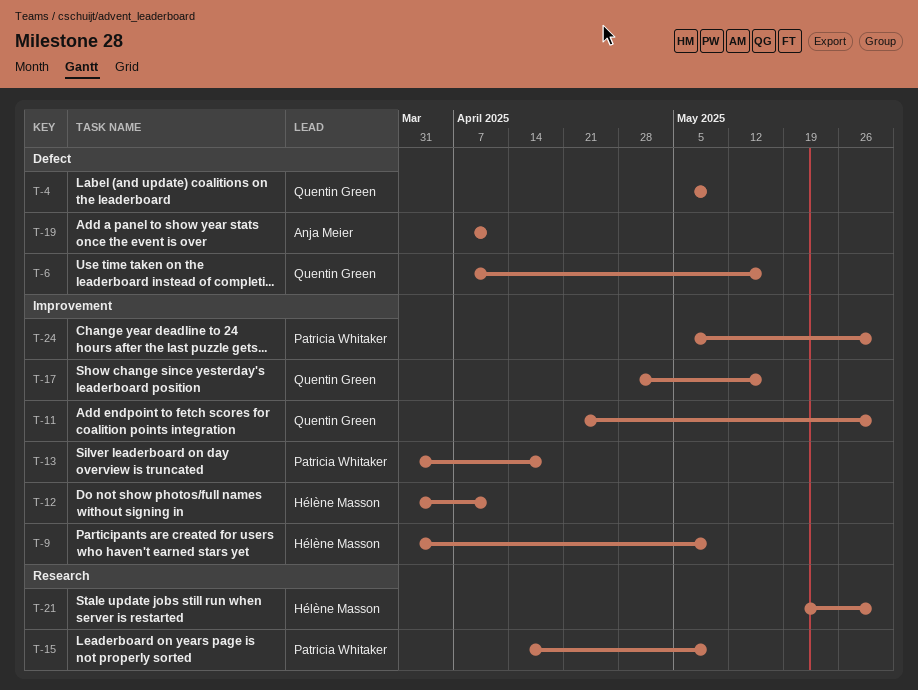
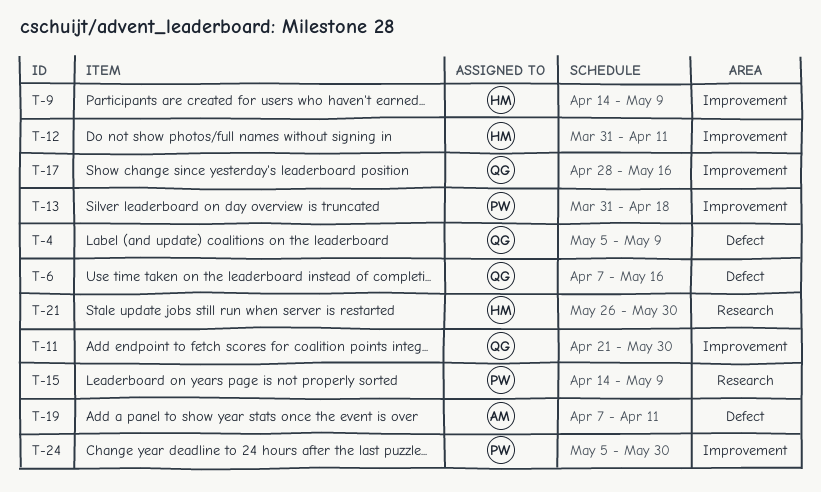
T-9, start: Mar 31 -> Apr 14
T-21, start: May 19 -> May 26

